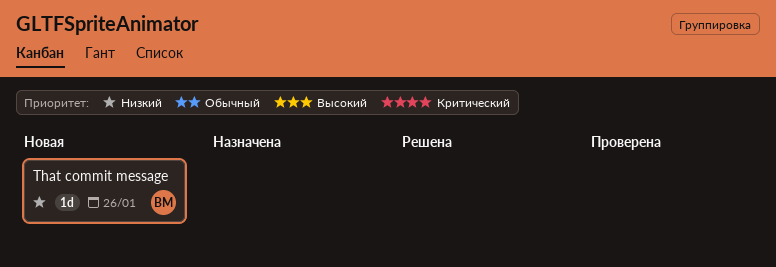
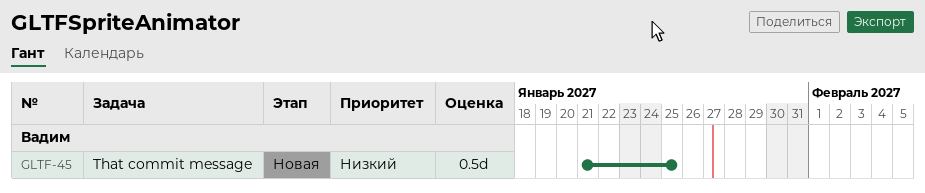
That commit message, estimate: 1d -> 0.5d
That commit message, due: Jan 26 -> Jan 25

